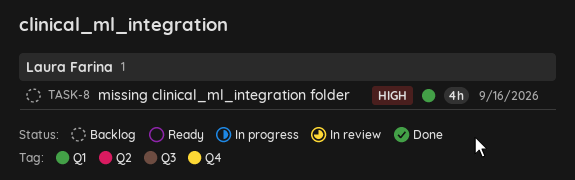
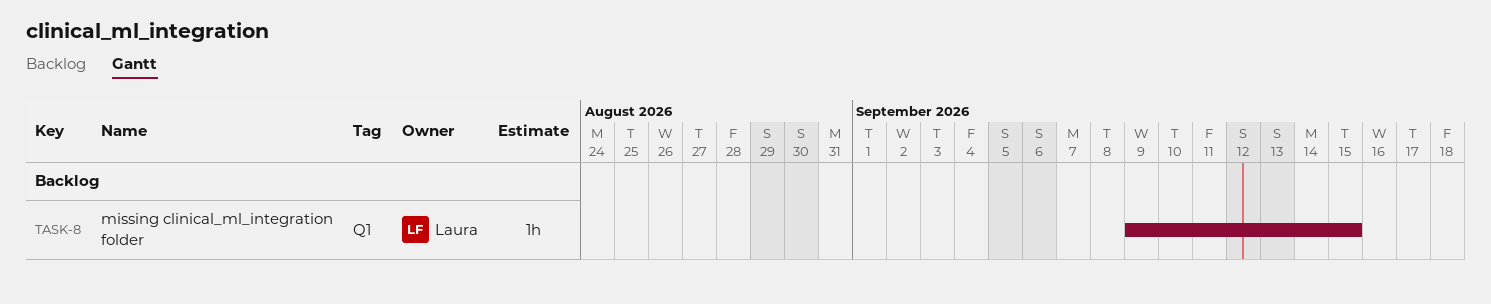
TASK-8, estimate: 4h -> 1h
TASK-8, due: Sep 16 -> Sep 15

